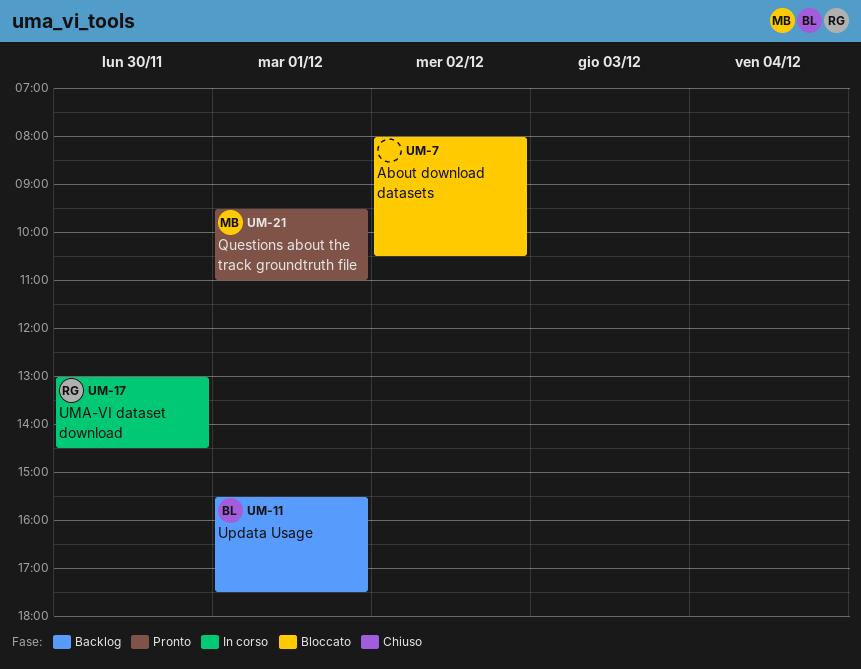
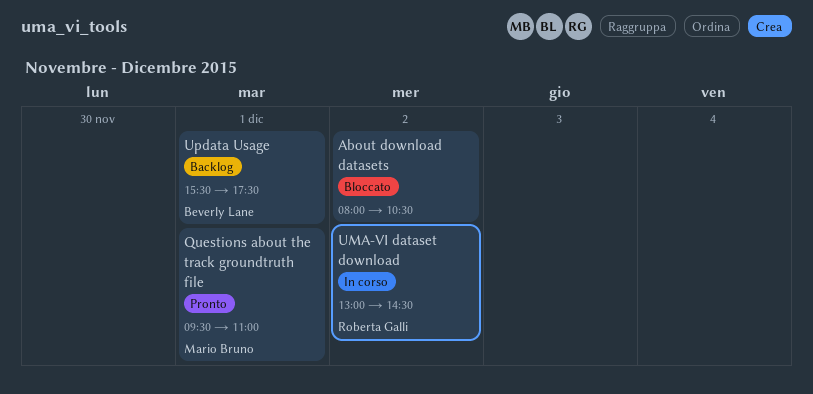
UMA-VI dataset download, day: Nov 30 -> Dec 2

